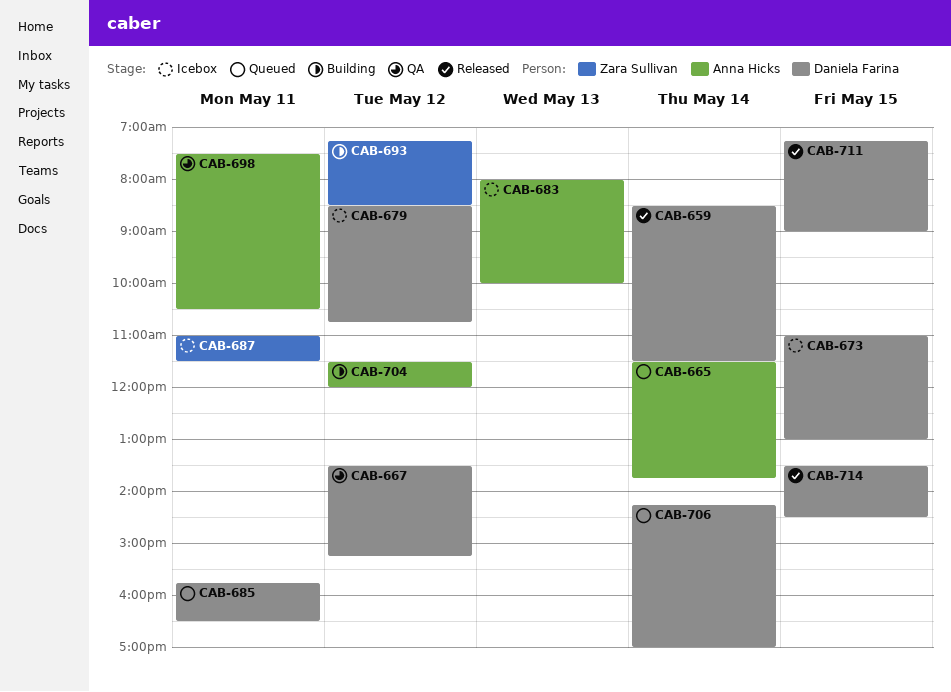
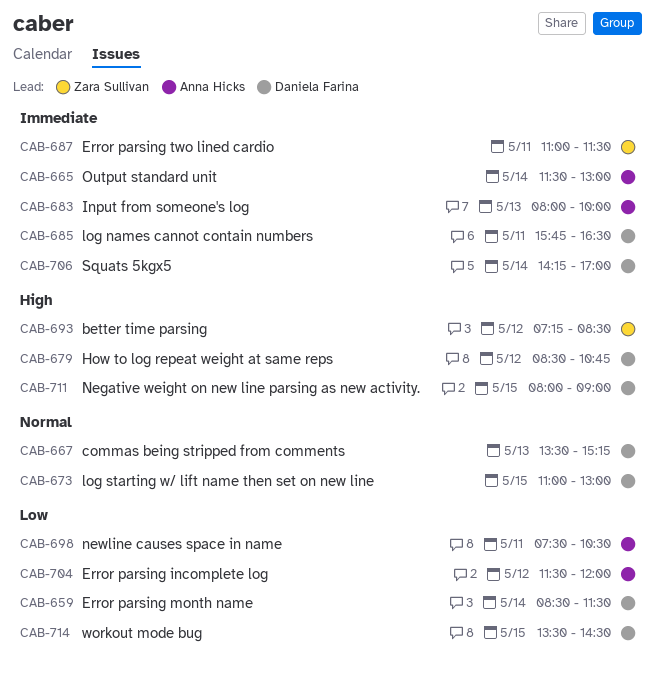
CAB-665, ends: 13:45 -> 13:00
CAB-667, day: May 12 -> May 13
CAB-711, begins: 07:15 -> 08:00

